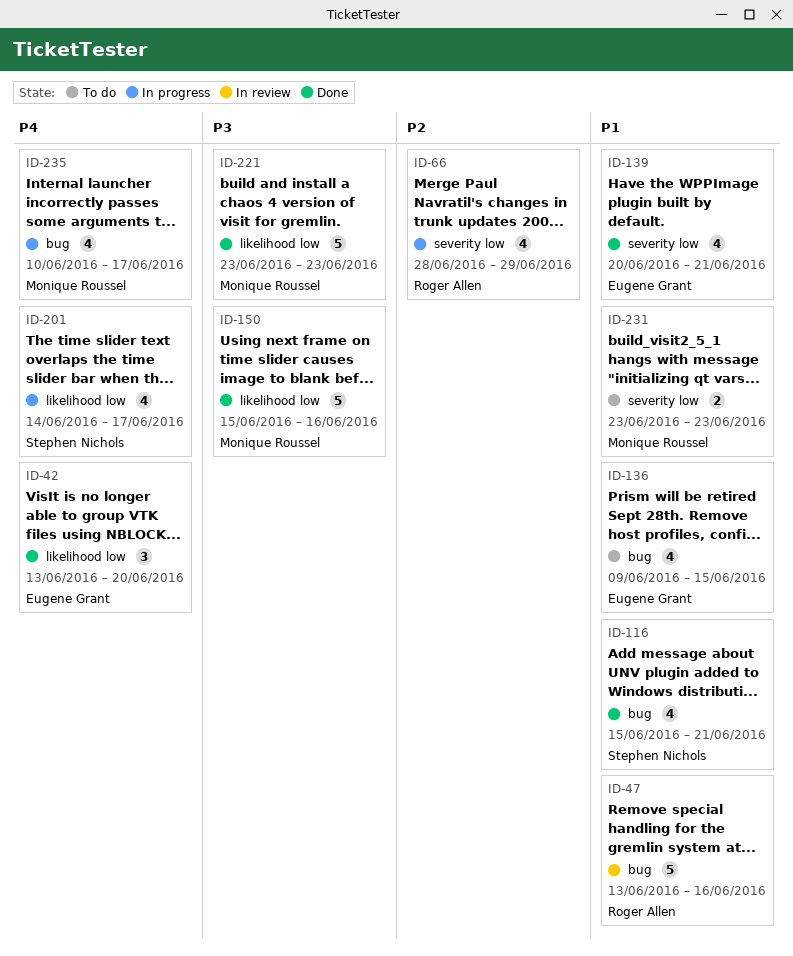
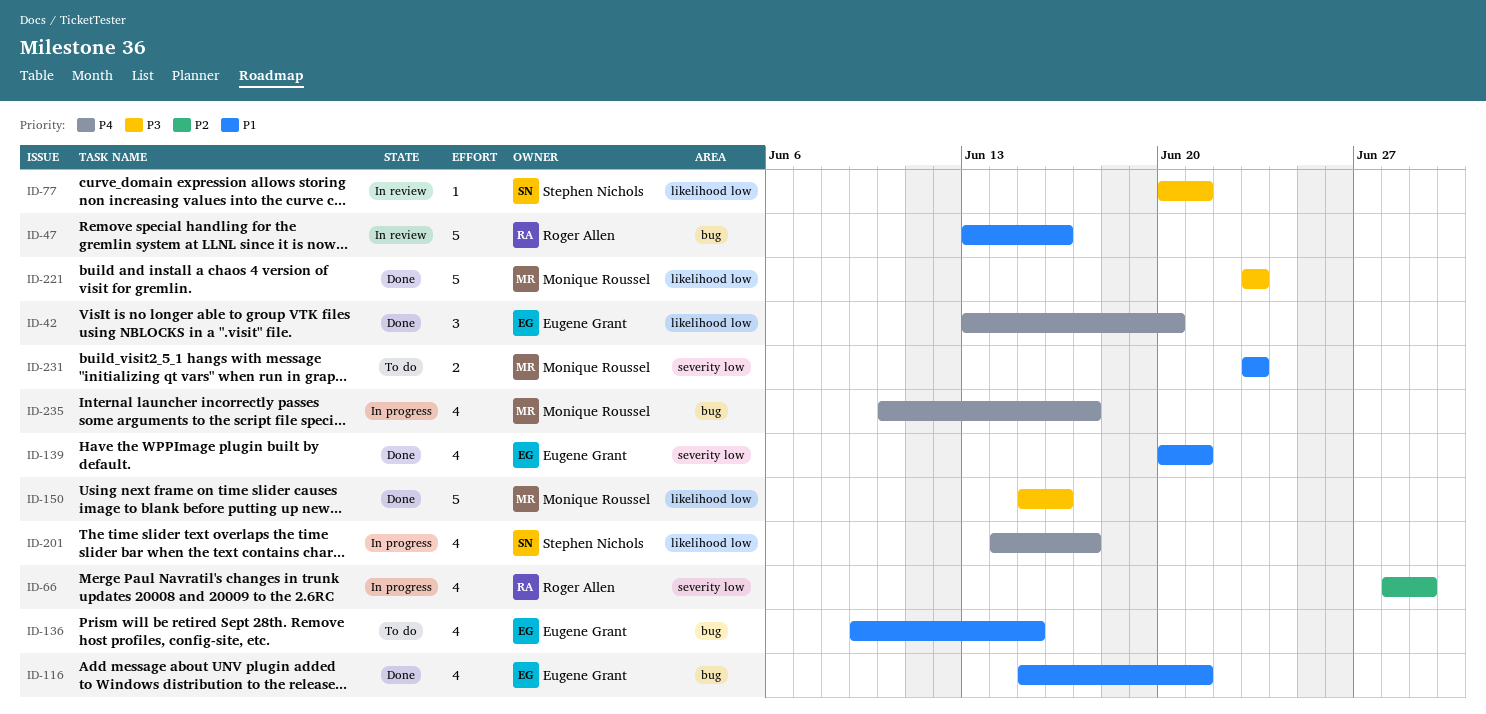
ID-77: none -> present
ID-116, owner: Stephen Nichols -> Eugene Grant

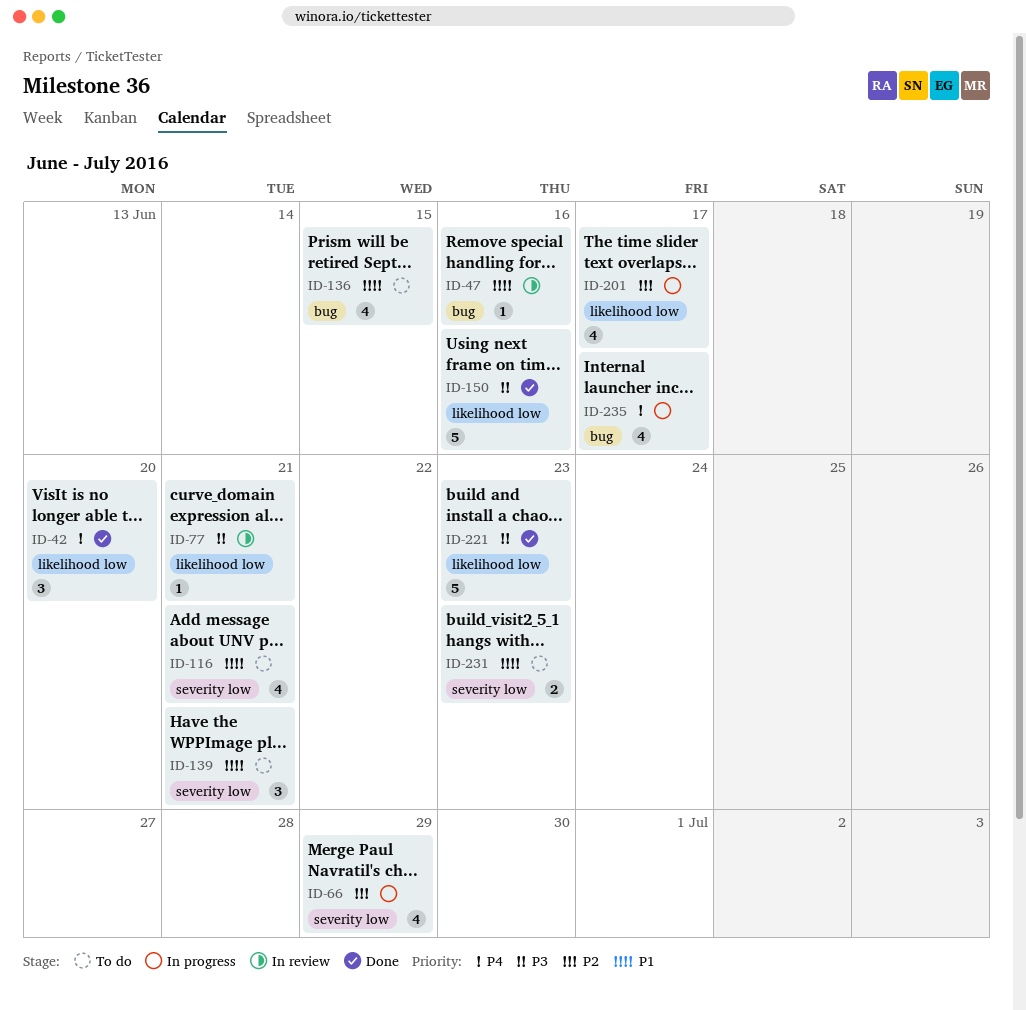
ID-47, estimate: 5 -> 1
ID-116, status: Done -> To do
ID-116, label: bug -> severity low
ID-139, status: Done -> To do
ID-139, estimate: 4 -> 3
ID-201, priority: P4 -> P2

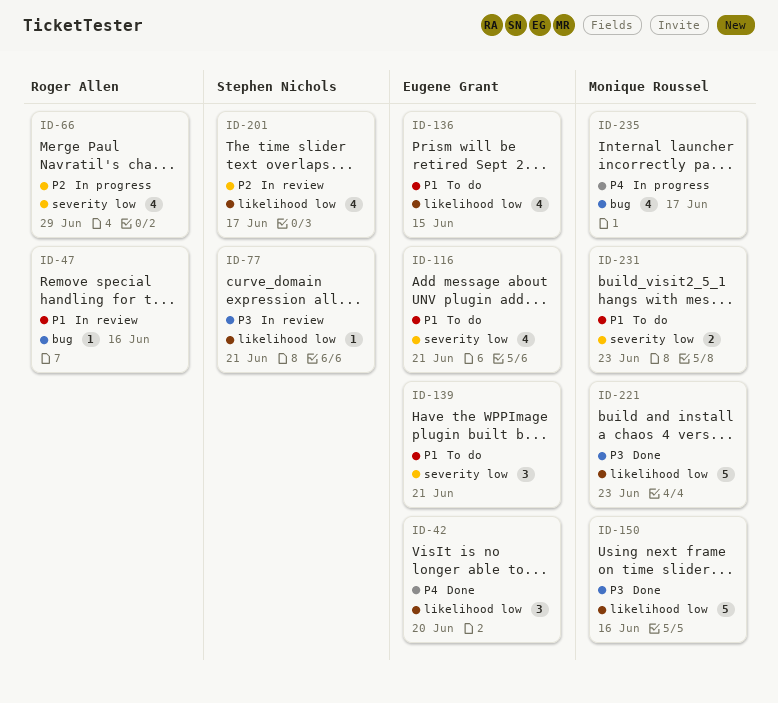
ID-136, label: bug -> likelihood low
ID-201, status: In progress -> In review

